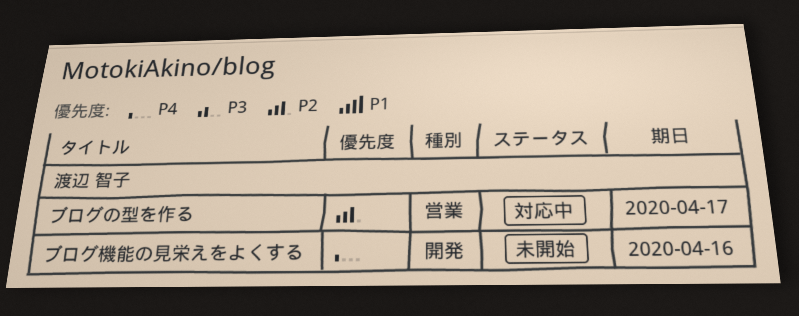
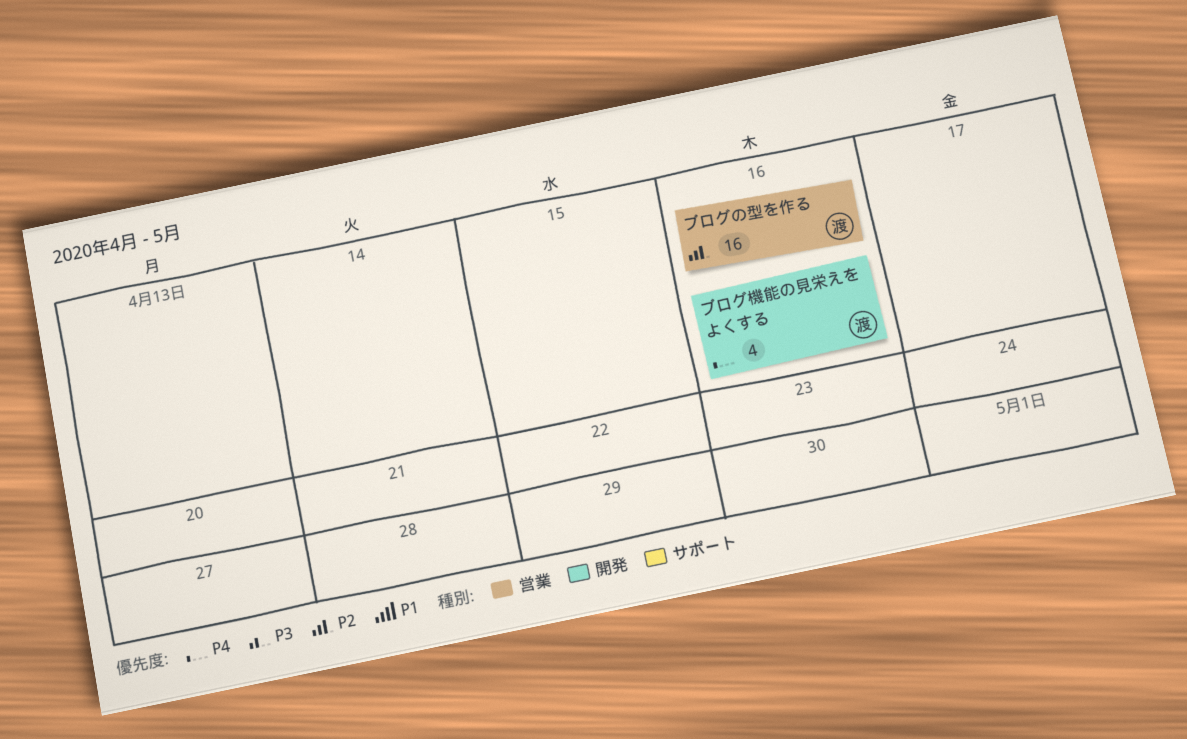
ブログの型を作る, due: Apr 17 -> Apr 16

